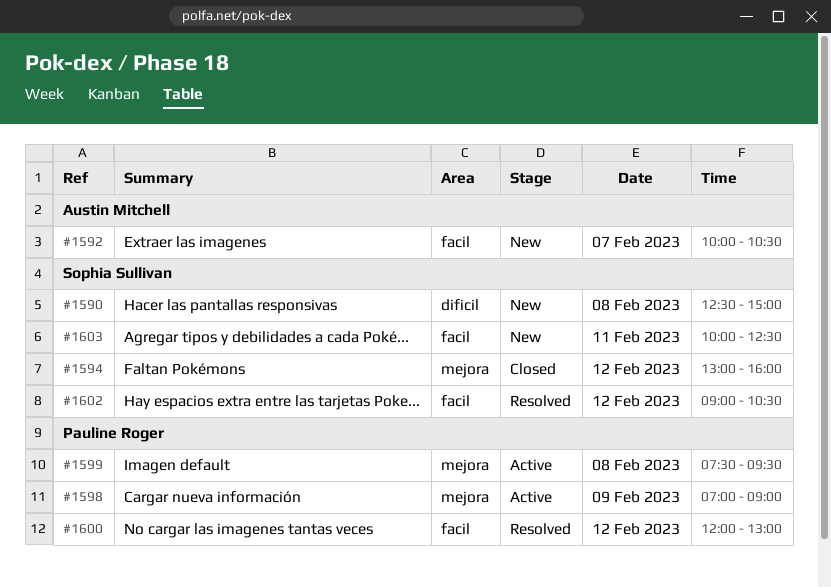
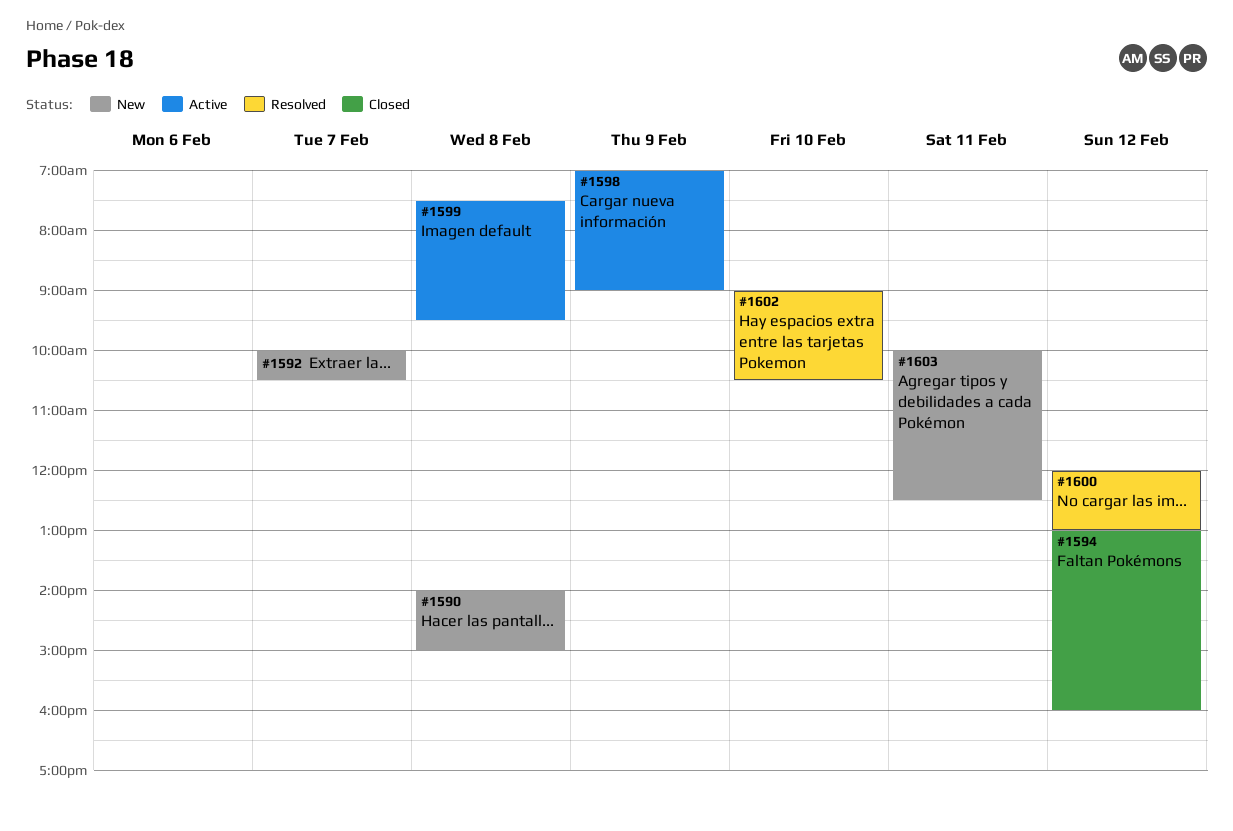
#1590, begins: 12:30 -> 14:00
#1602, day: Feb 12 -> Feb 10

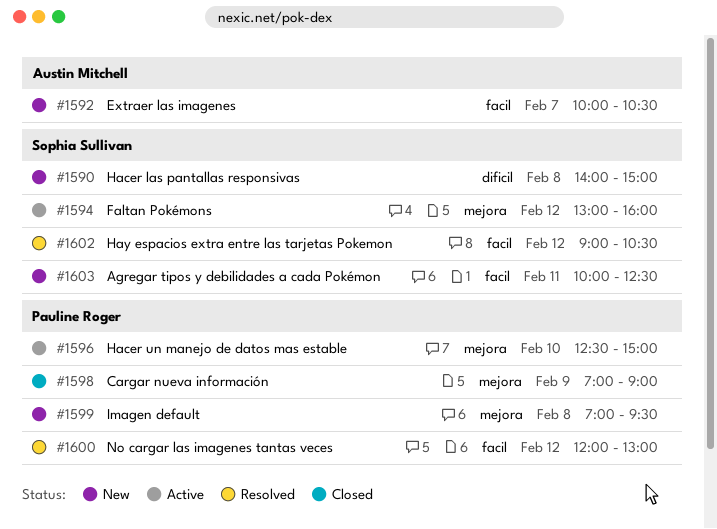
#1594, status: Closed -> Active
#1596: none -> present
#1598, status: Active -> Closed
#1599, status: Active -> New
#1599, begins: 07:30 -> 07:00
#1602, day: Feb 10 -> Feb 12

